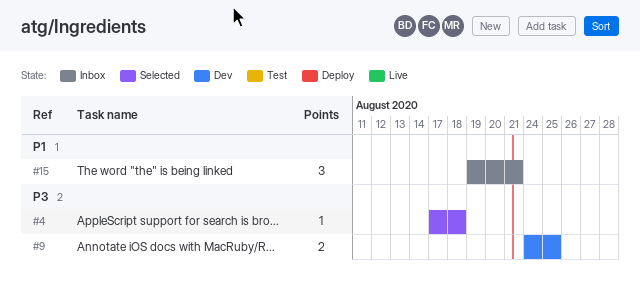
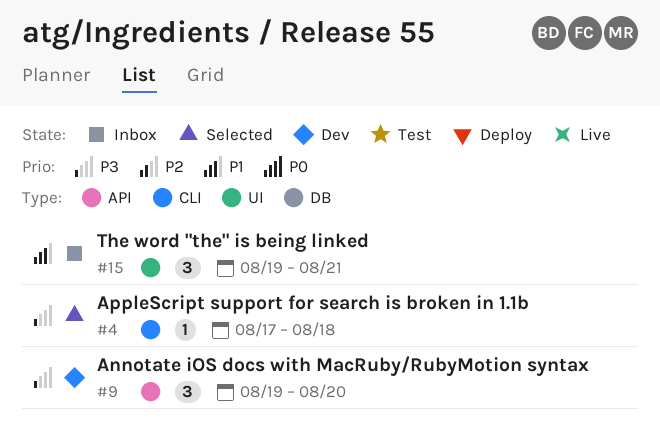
#9, estimate: 2 -> 3
#9, start: Aug 24 -> Aug 19
#9, due: Aug 25 -> Aug 20

